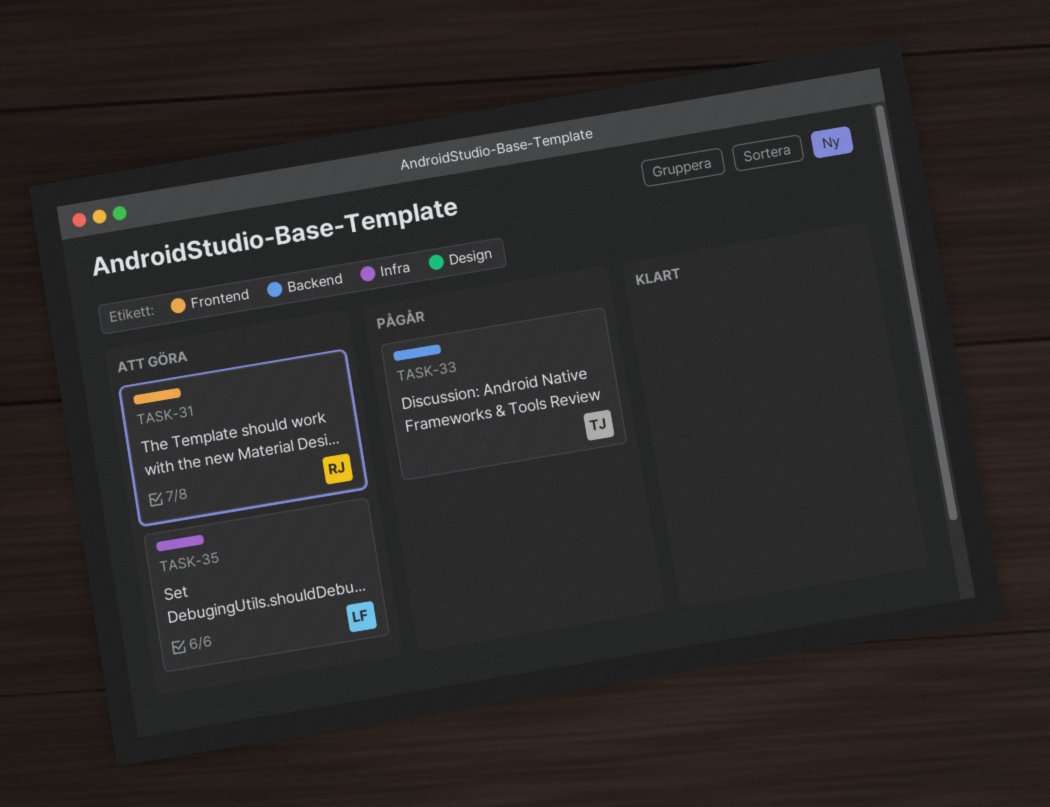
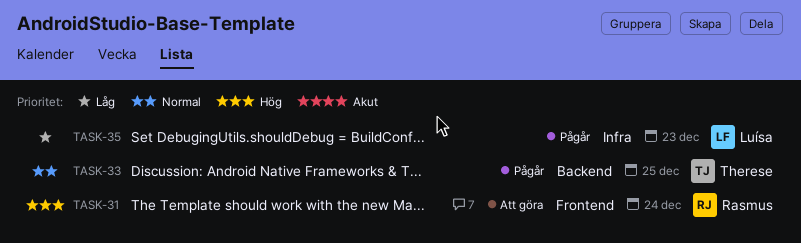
TASK-35, status: Att göra -> Pågår

